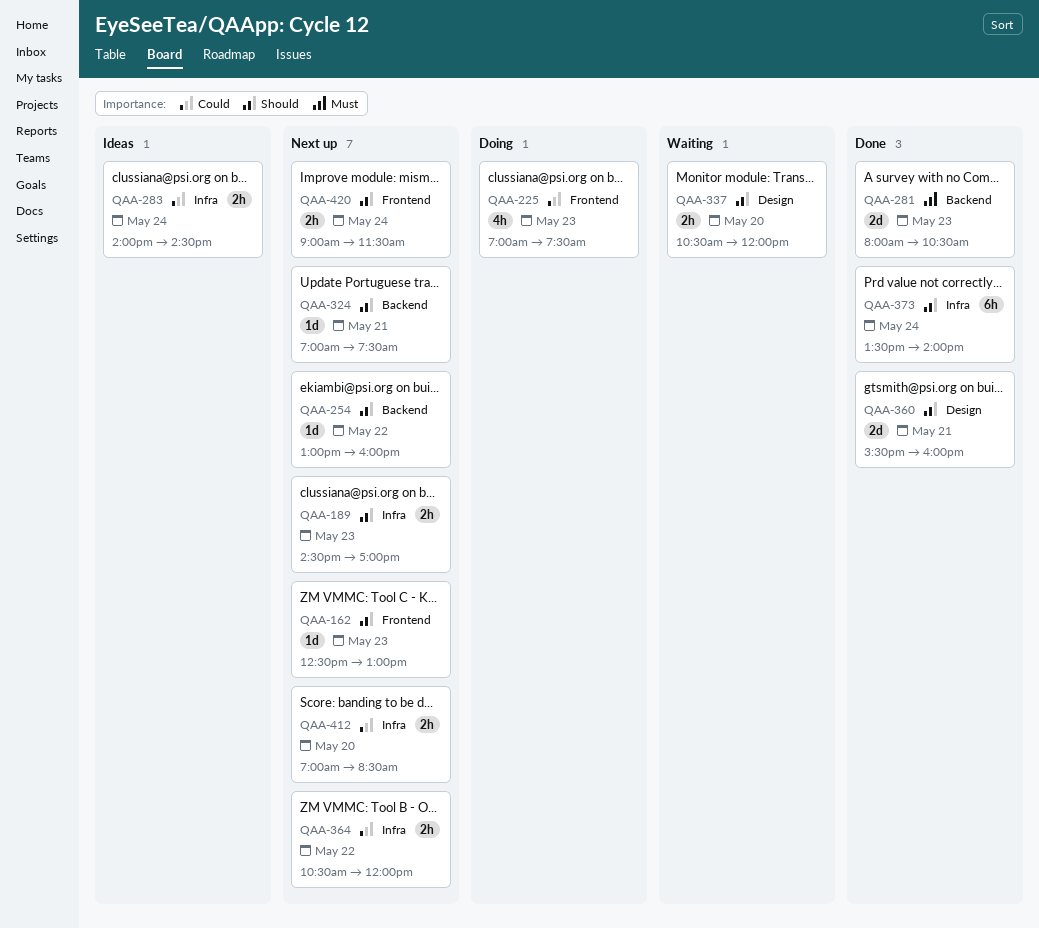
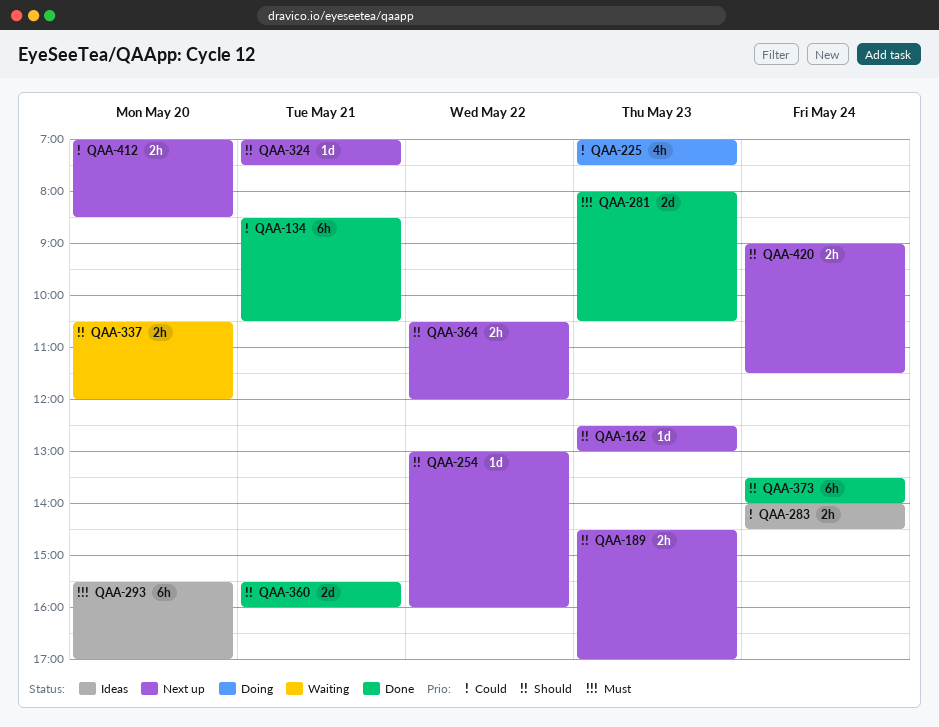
QAA-134: none -> present
QAA-293: none -> present
QAA-364, priority: Could -> Should

